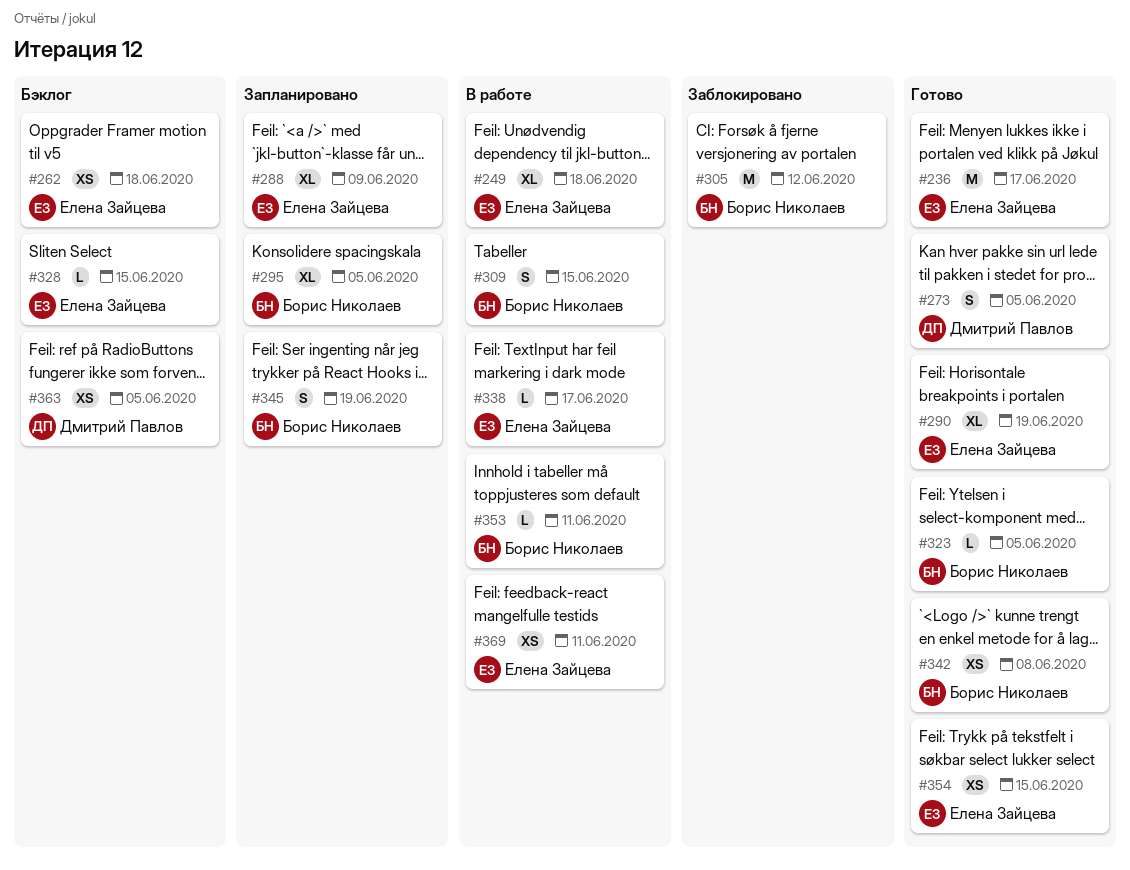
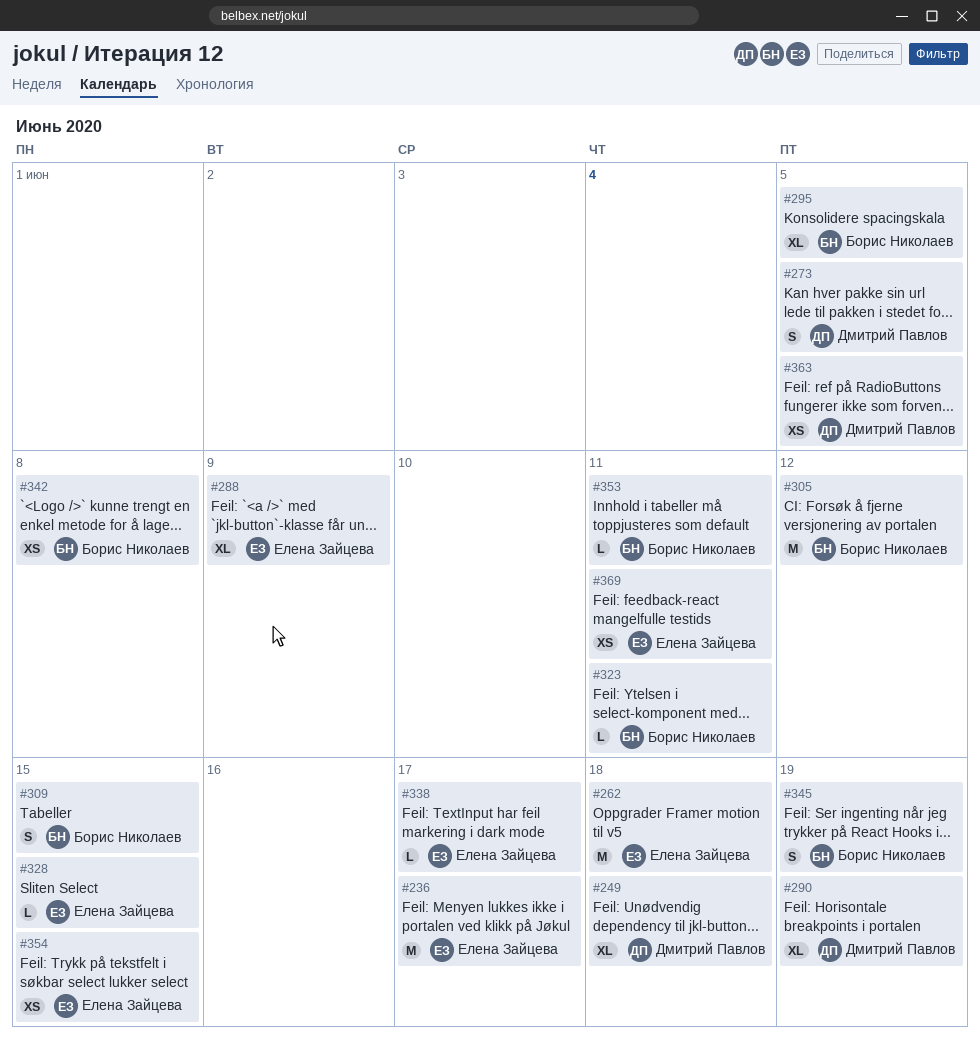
#249, owner: Елена Зайцева -> Дмитрий Павлов
#262, estimate: XS -> M
#290, owner: Елена Зайцева -> Дмитрий Павлов
#323, due: Jun 5 -> Jun 11

